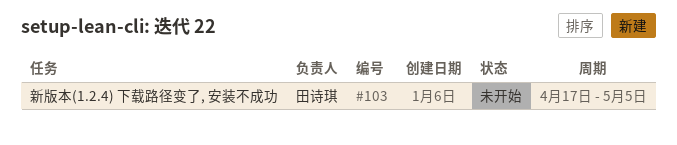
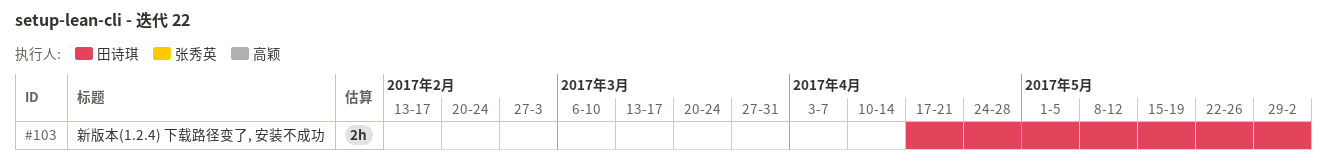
#103, due: May 5 -> Jun 2

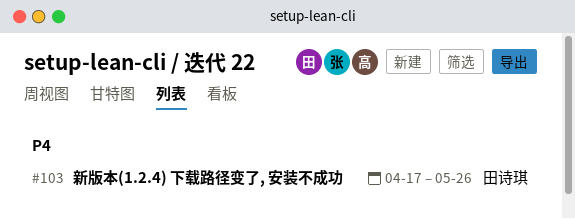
#103, due: Jun 2 -> May 26

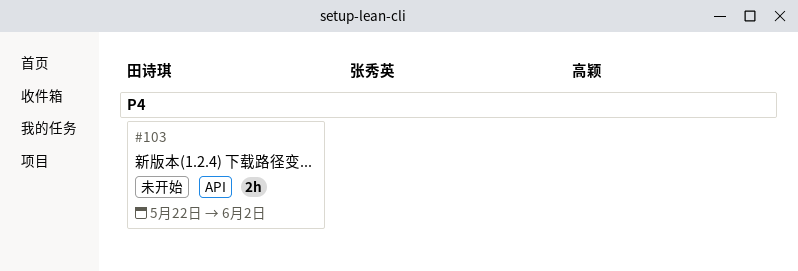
#103, start: Apr 17 -> May 22
#103, due: May 26 -> Jun 2

